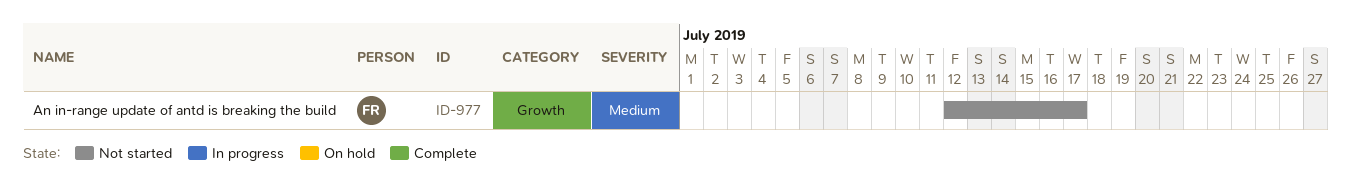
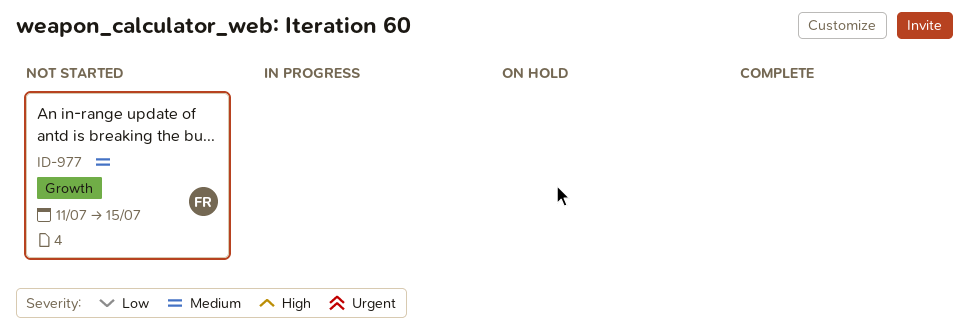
ID-977, start: Jul 12 -> Jul 11
ID-977, due: Jul 17 -> Jul 15

